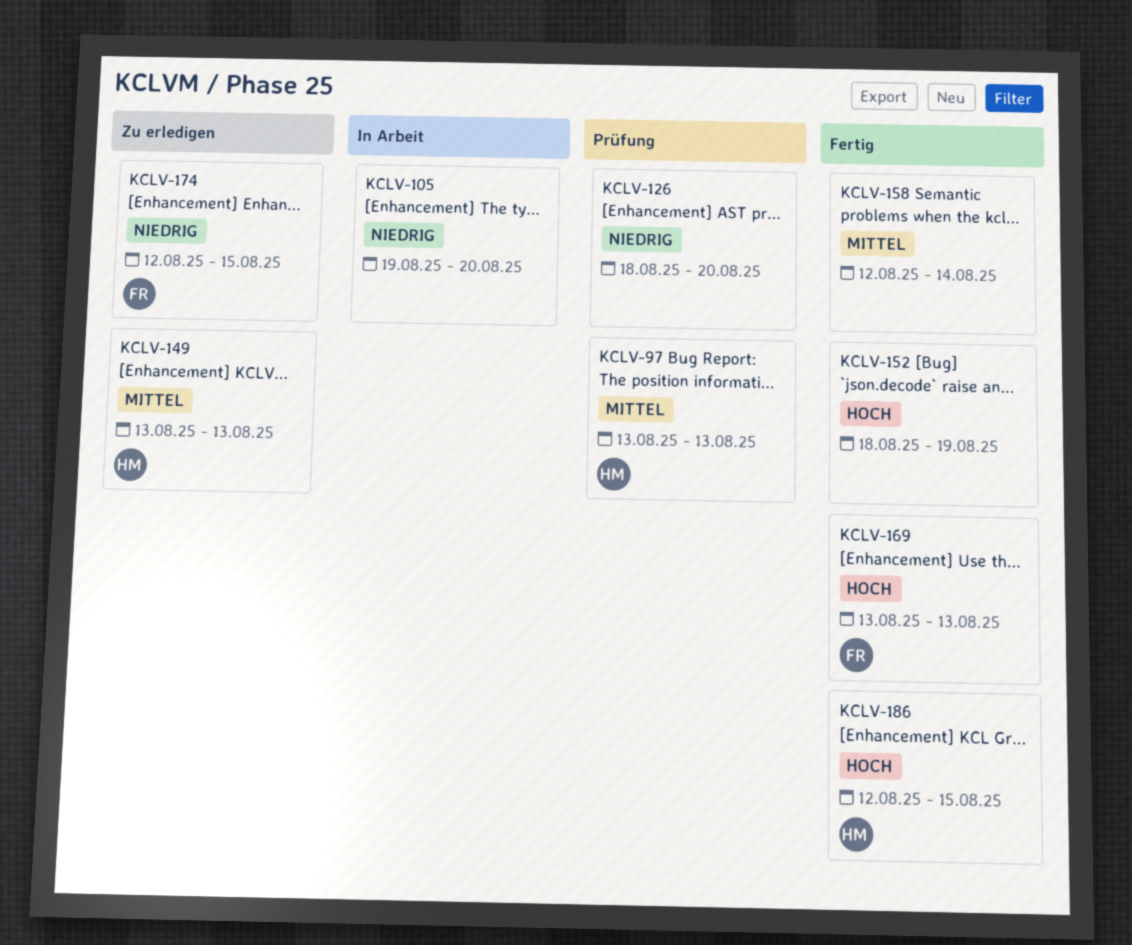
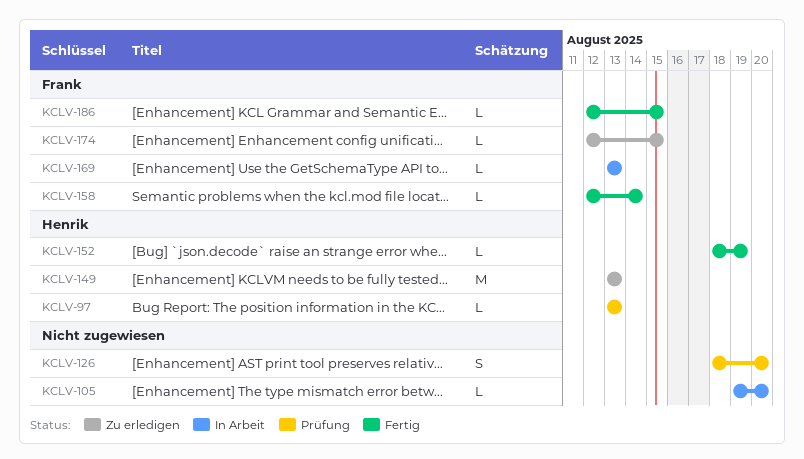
KCLV-152, owner: none -> Henrik
KCLV-158, owner: none -> Frank
KCLV-169, status: Fertig -> In Arbeit
KCLV-186, owner: Henrik -> Frank

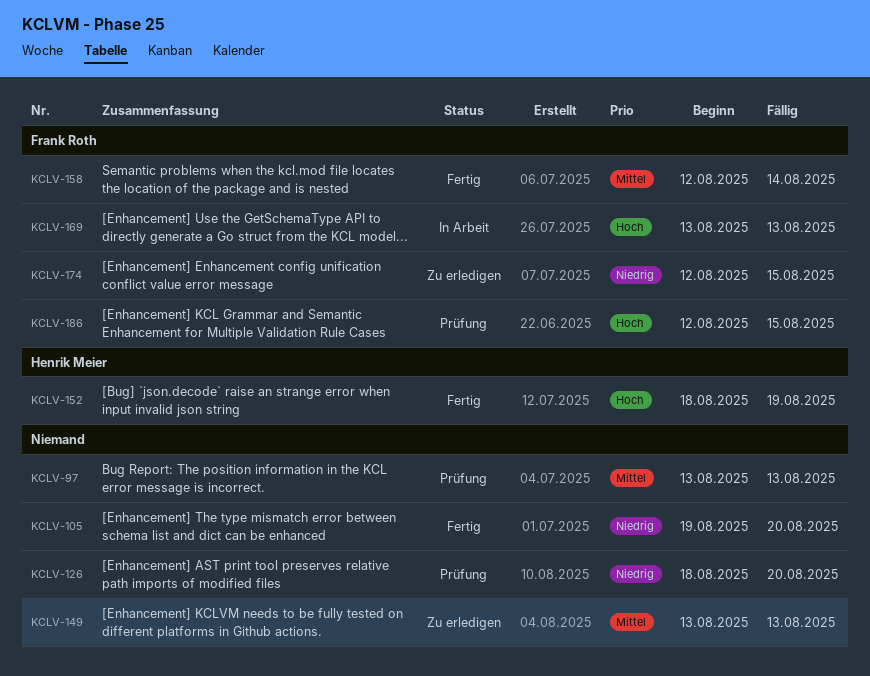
KCLV-97, owner: Henrik Meier -> none
KCLV-105, status: In Arbeit -> Fertig
KCLV-149, owner: Henrik Meier -> none
KCLV-186, status: Fertig -> Prüfung

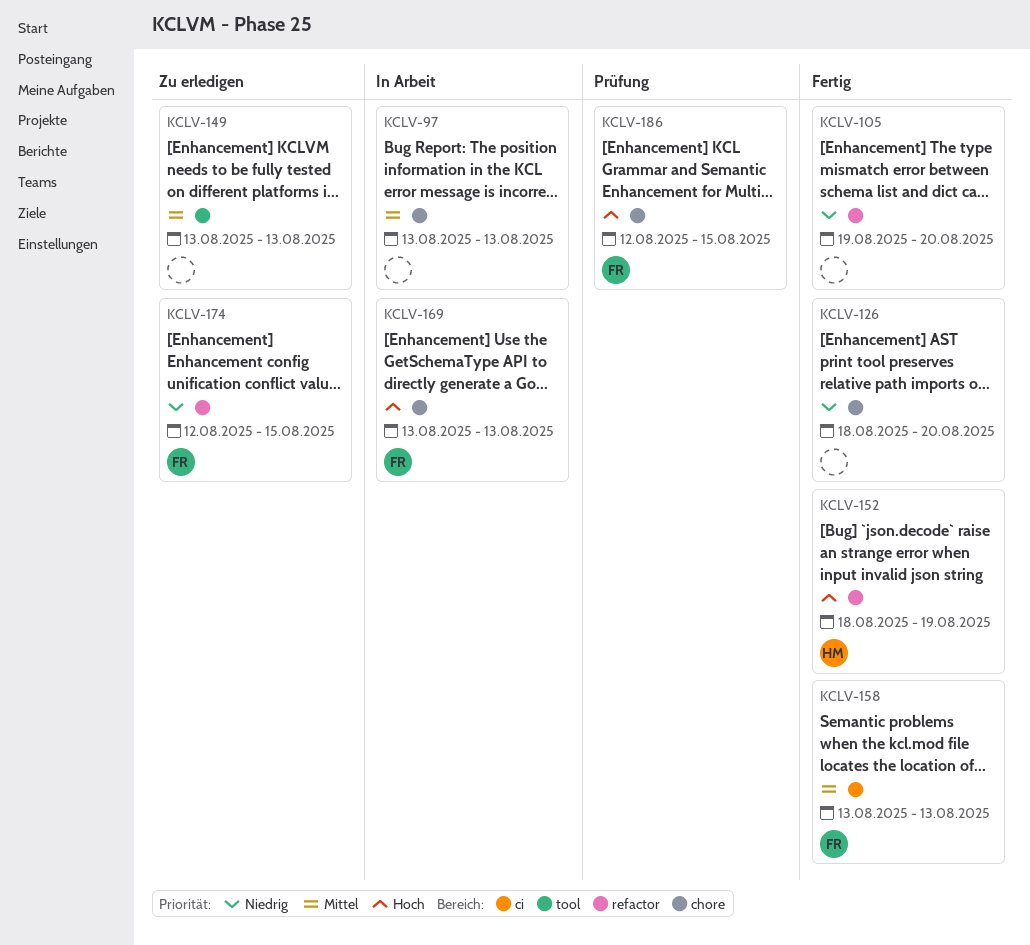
KCLV-97, status: Prüfung -> In Arbeit
KCLV-126, status: Prüfung -> Fertig
KCLV-158, start: Aug 12 -> Aug 13
KCLV-158, due: Aug 14 -> Aug 13

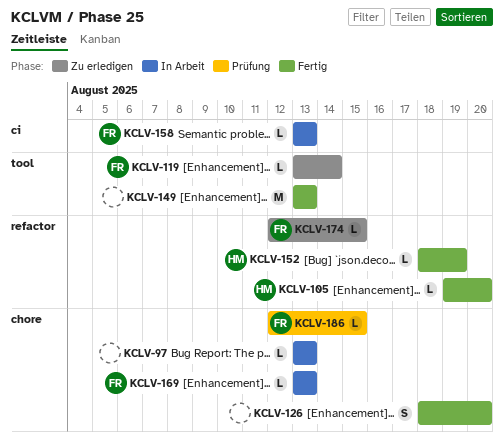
KCLV-105, owner: none -> HM
KCLV-119: none -> present
KCLV-149, status: Zu erledigen -> Fertig
KCLV-158, status: Fertig -> In Arbeit

